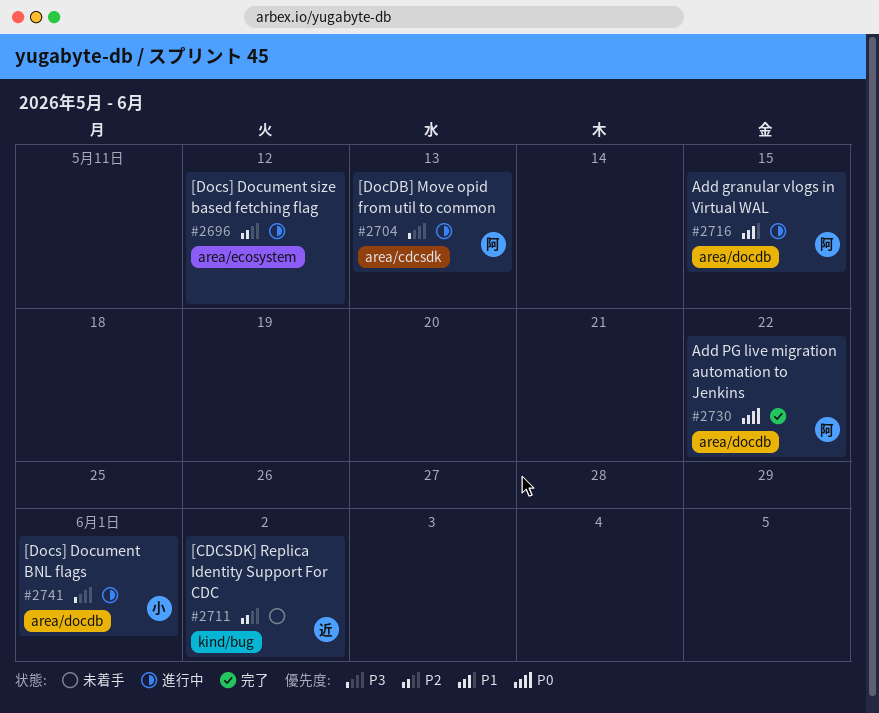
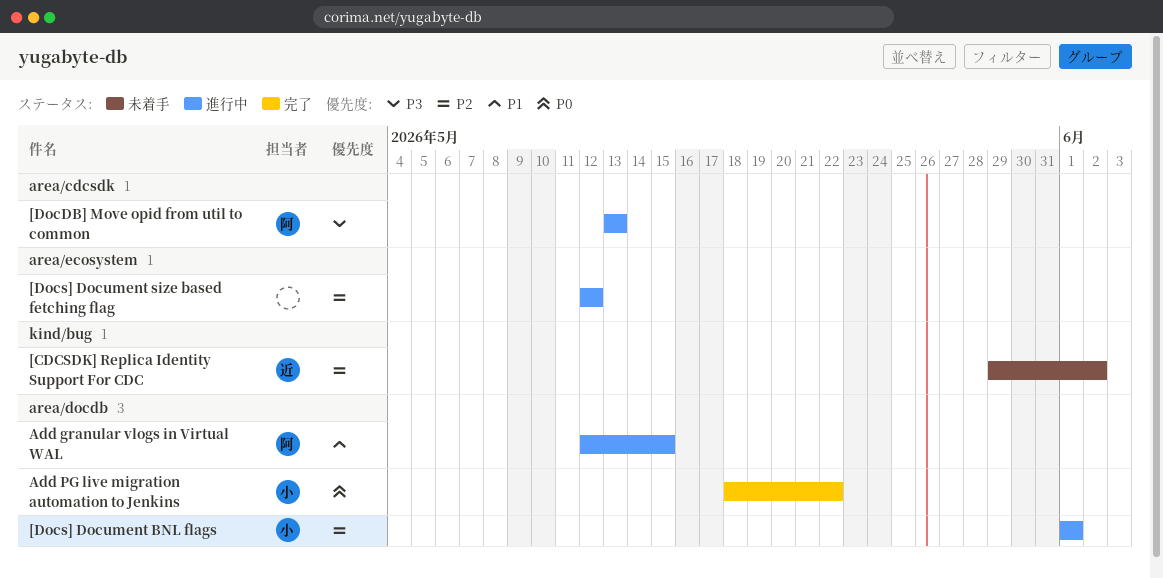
[Docs] Document BNL flags, priority: P3 -> P2
Add PG live migration automation to Jenkins, owner: 阿 -> 小

